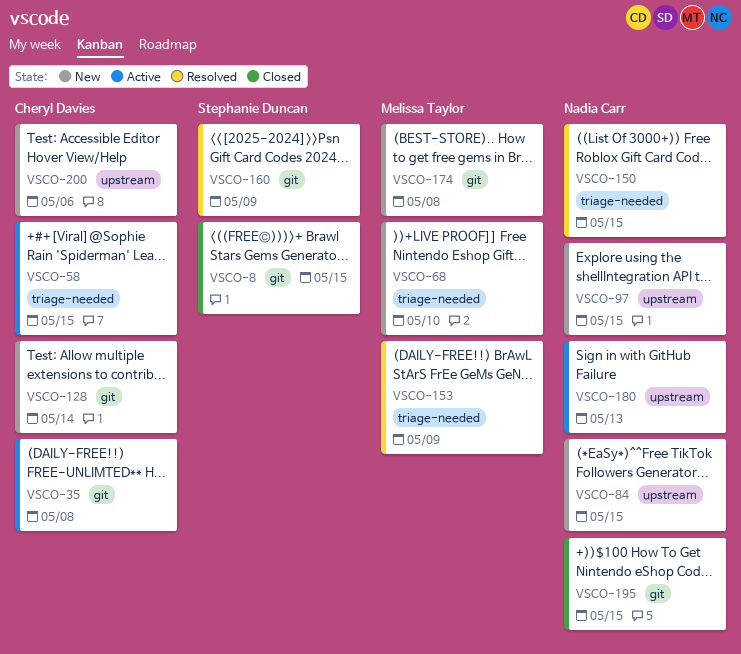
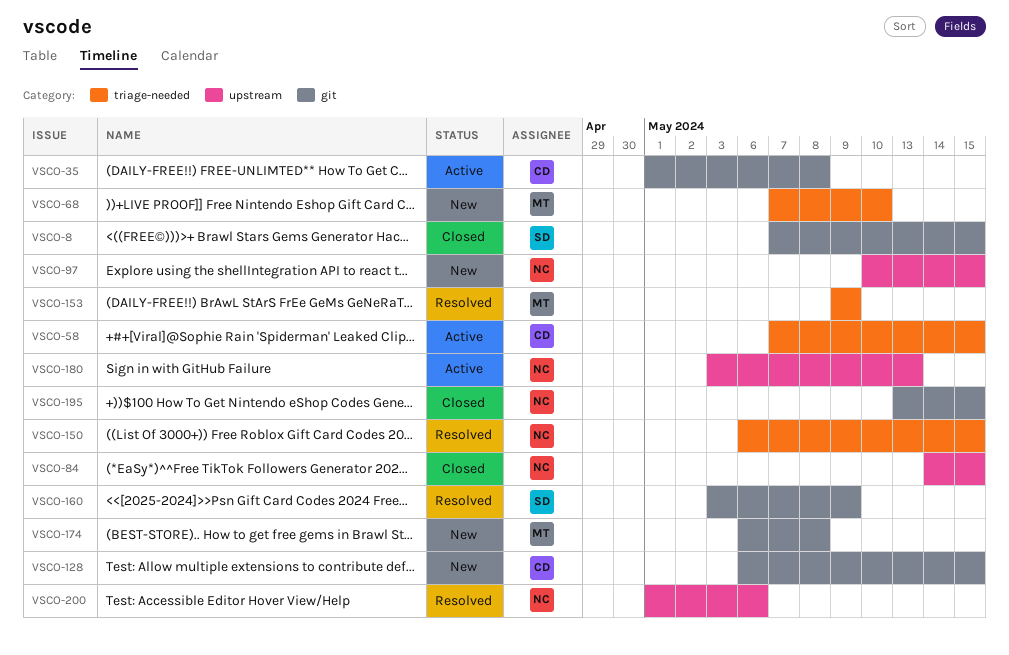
VSCO-84, status: New -> Closed
VSCO-128, due: May 14 -> May 15
VSCO-200, status: New -> Resolved
VSCO-200, owner: Cheryl Davies -> Nadia Carr

